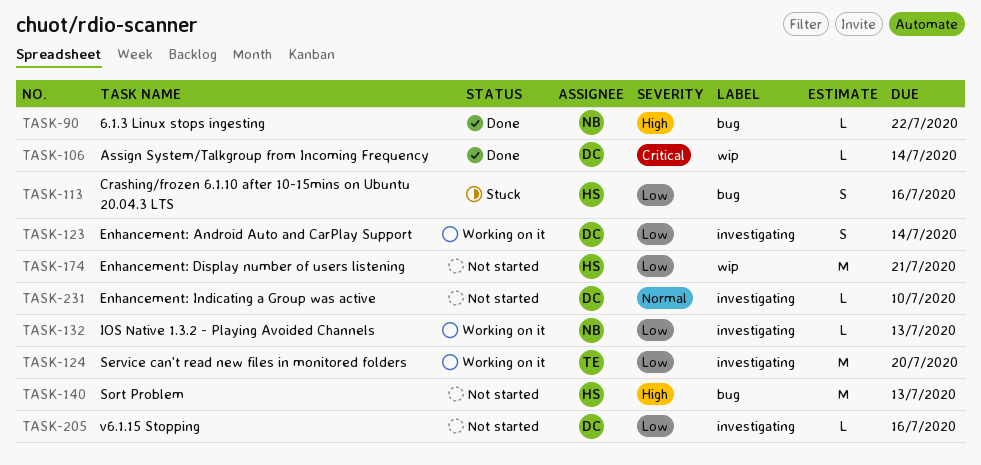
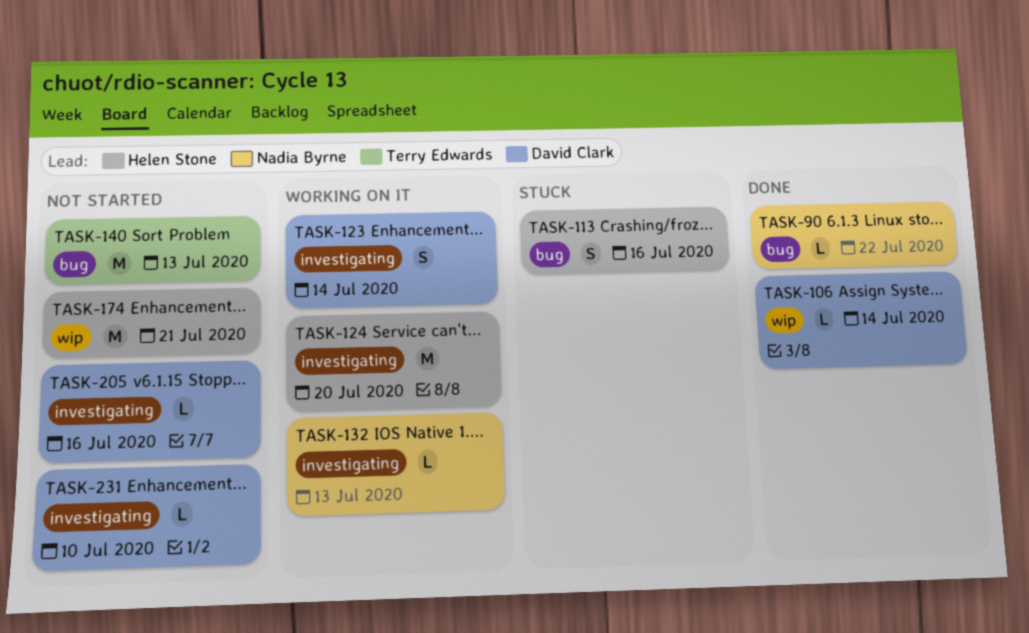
TASK-124, owner: Terry Edwards -> Helen Stone
TASK-140, owner: Helen Stone -> Terry Edwards

